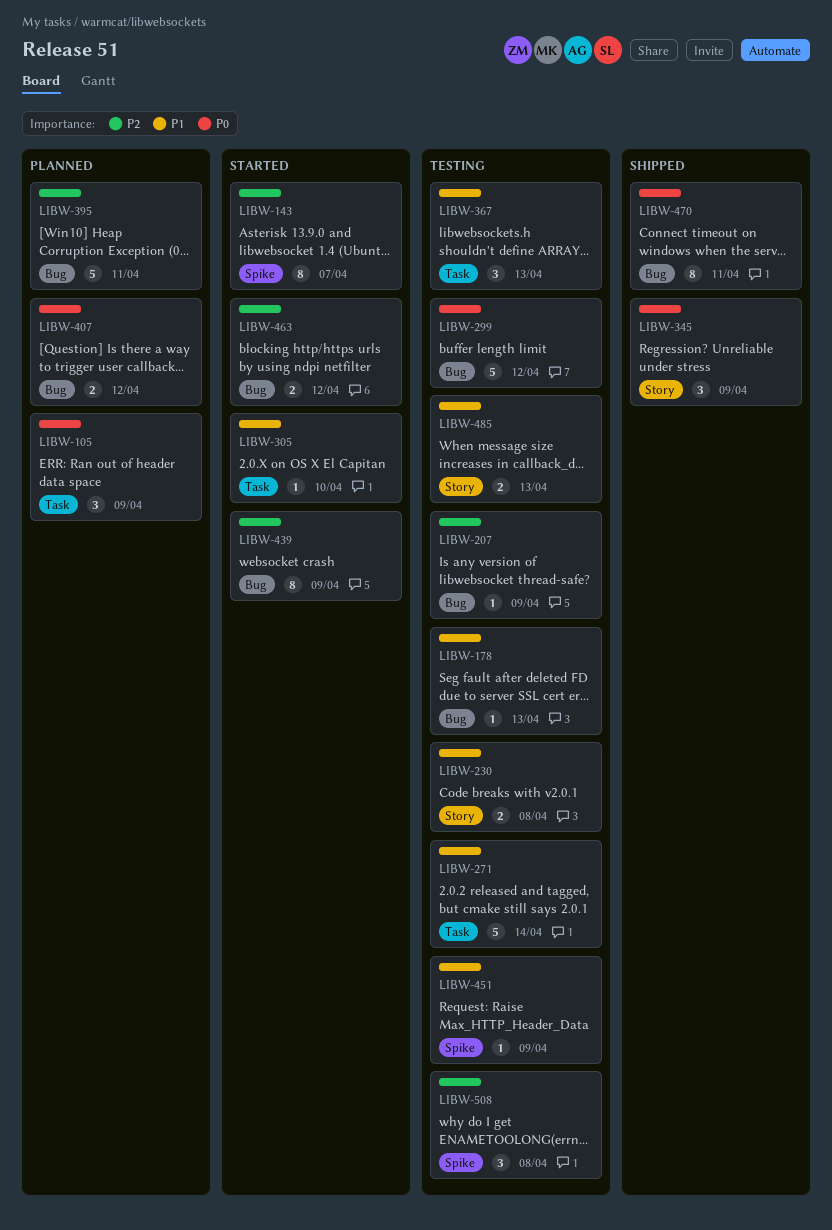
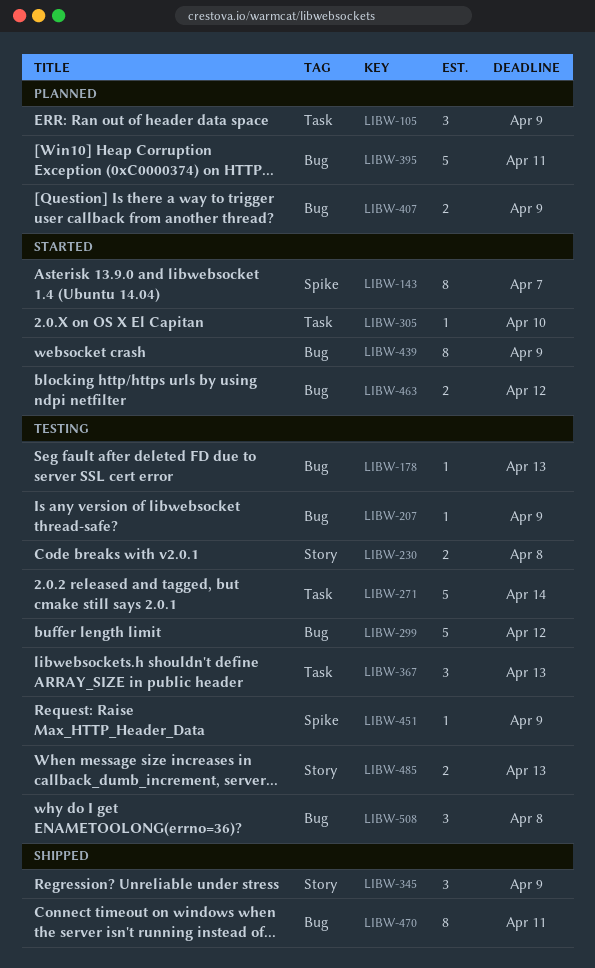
LIBW-407, due: Apr 12 -> Apr 9
LIBW-508, label: Spike -> Bug

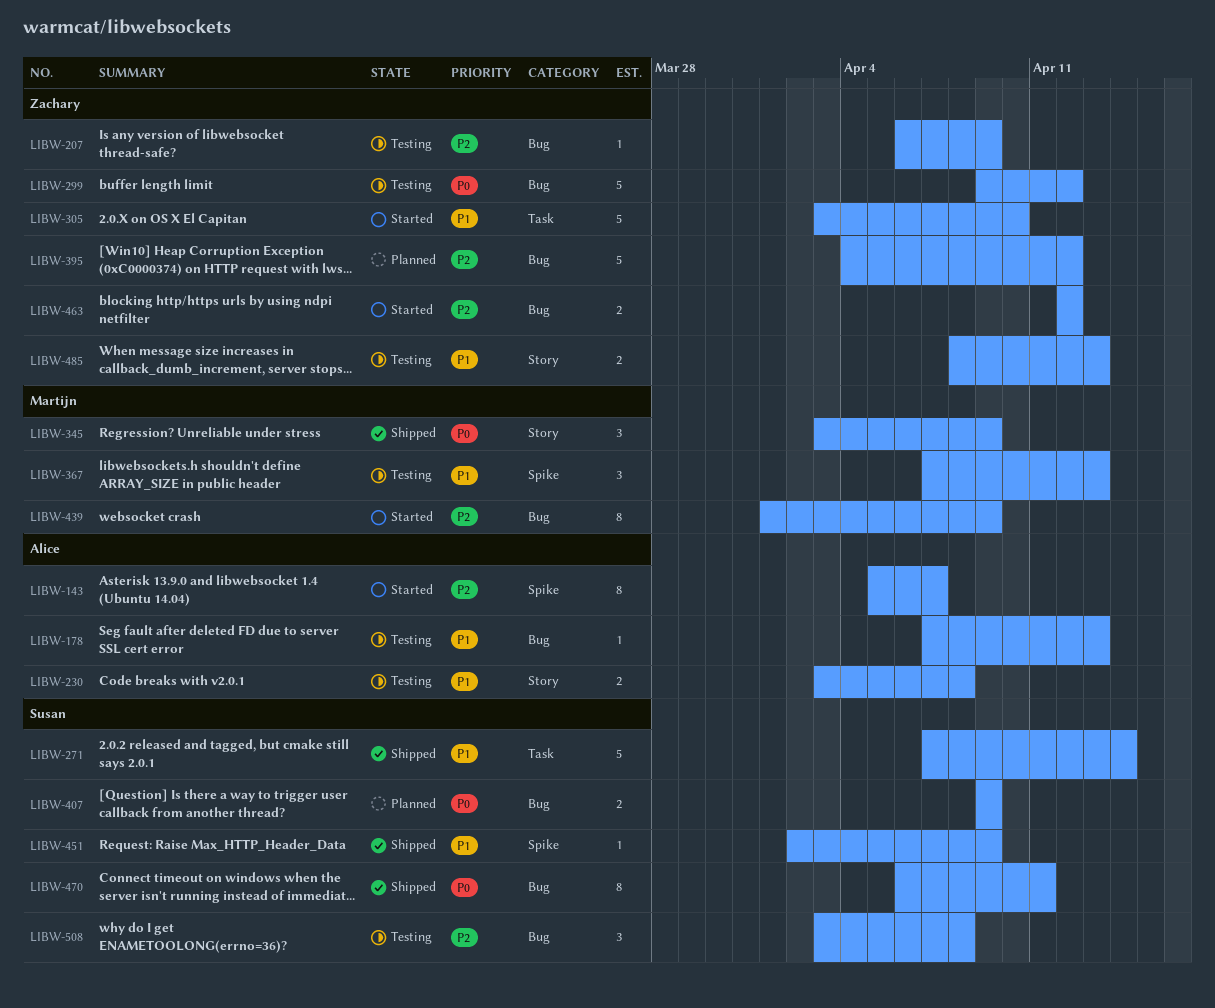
LIBW-105: present -> none
LIBW-271, status: Testing -> Shipped
LIBW-305, estimate: 1 -> 5
LIBW-367, label: Task -> Spike
LIBW-395, due: Apr 11 -> Apr 12
LIBW-451, status: Testing -> Shipped

